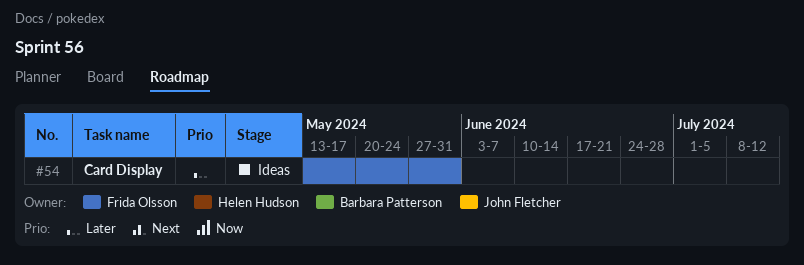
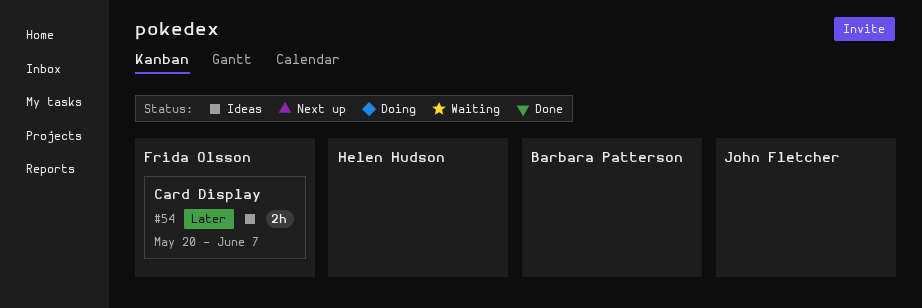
#54, start: May 13 -> May 20
#54, due: May 31 -> Jun 7

